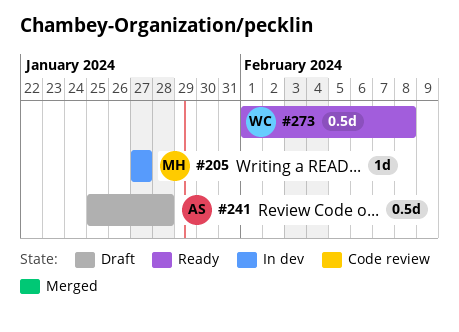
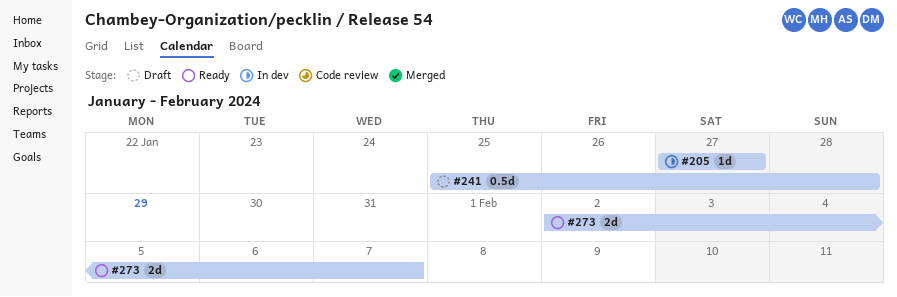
#273, estimate: 0.5d -> 2d
#273, start: Feb 1 -> Feb 2
#273, due: Feb 8 -> Feb 7

